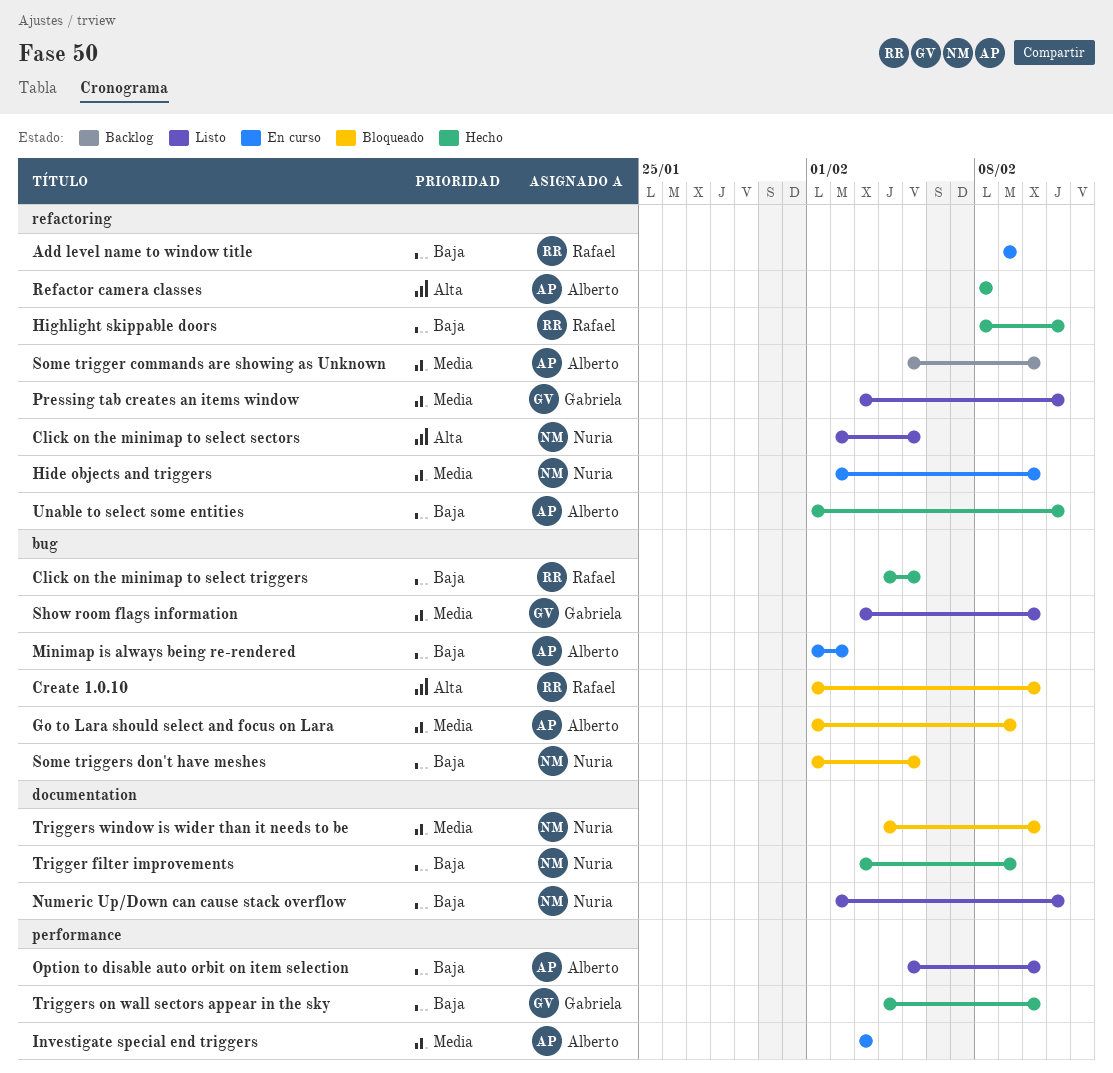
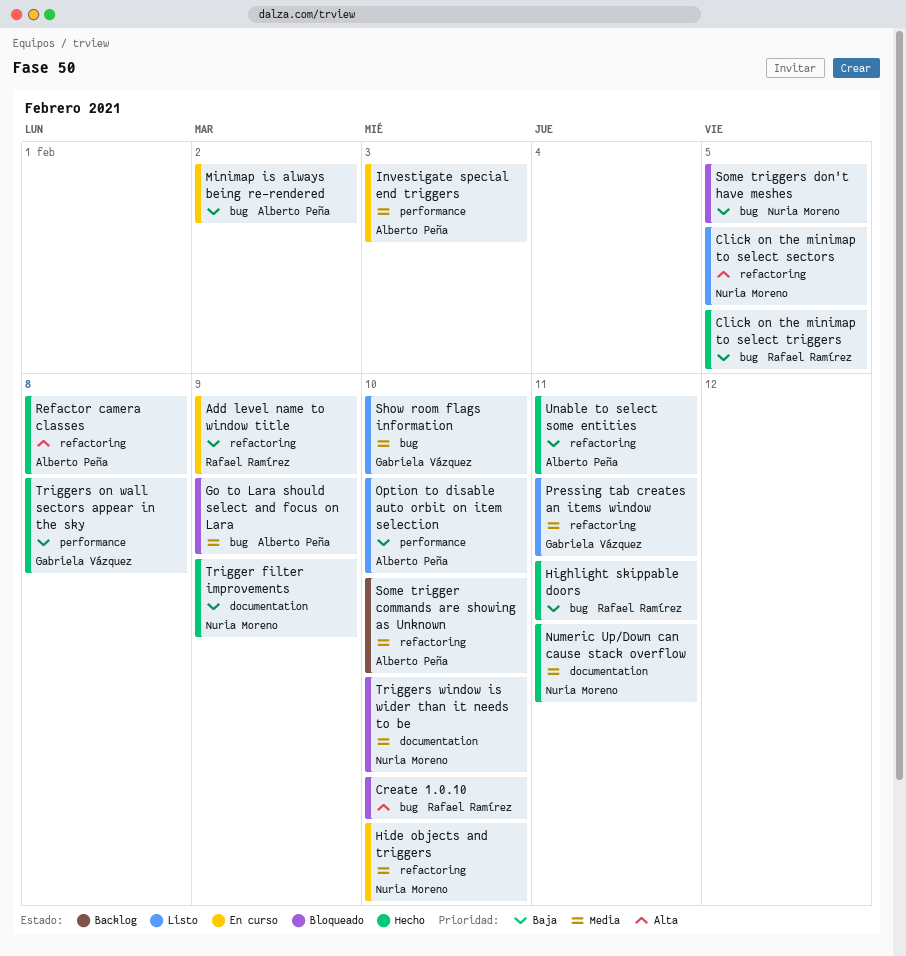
Highlight skippable doors, label: refactoring -> bug
Numeric Up/Down can cause stack overflow, status: Listo -> Hecho
Numeric Up/Down can cause stack overflow, priority: Baja -> Media
Triggers on wall sectors appear in the sky, due: Feb 10 -> Feb 8

